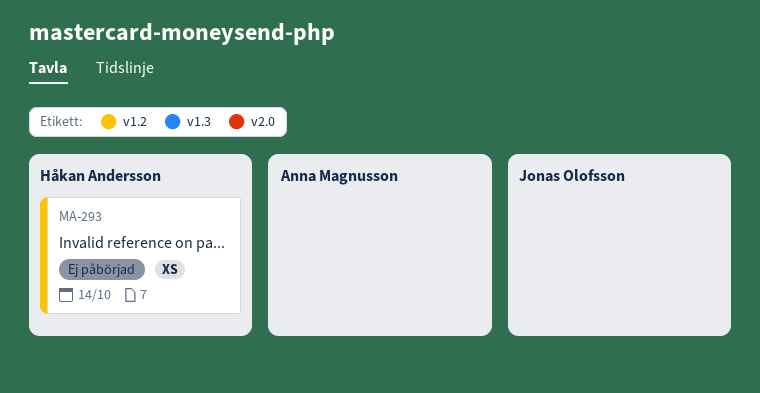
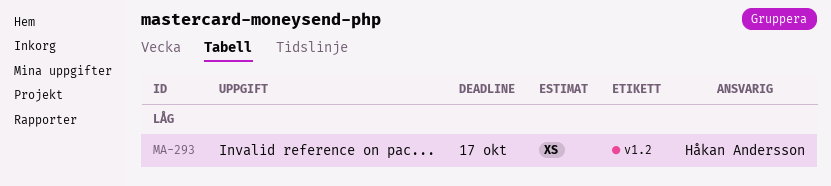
MA-293, due: Oct 14 -> Oct 17

